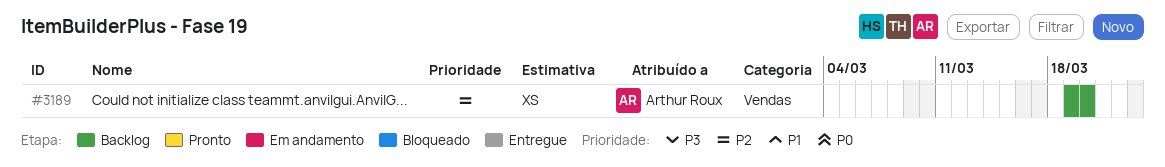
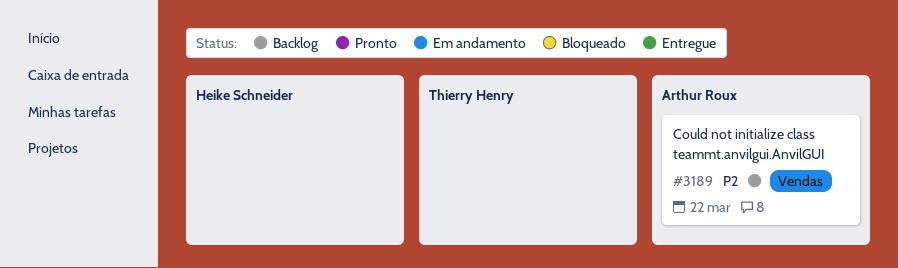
#3189, due: Mar 20 -> Mar 22

